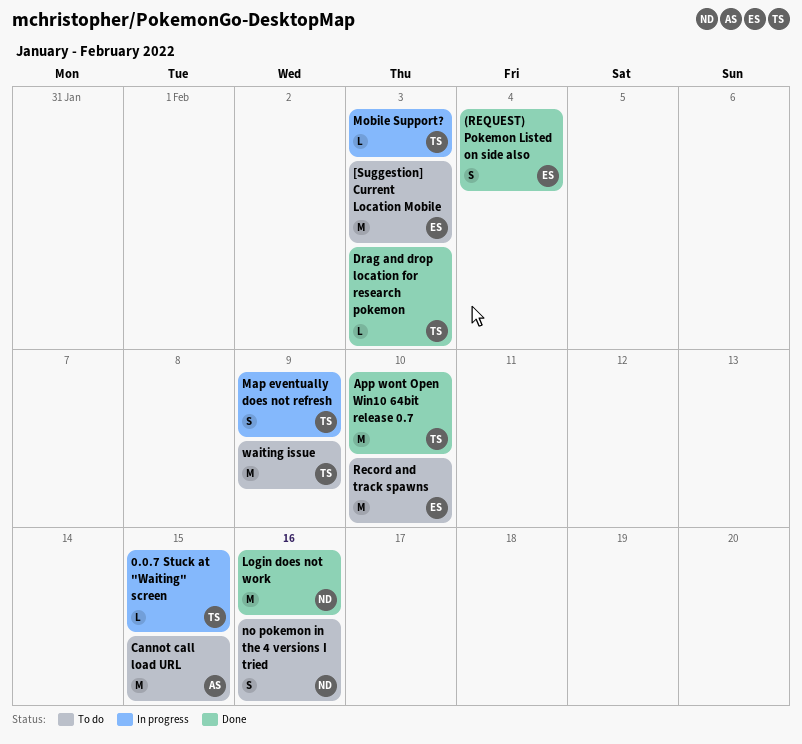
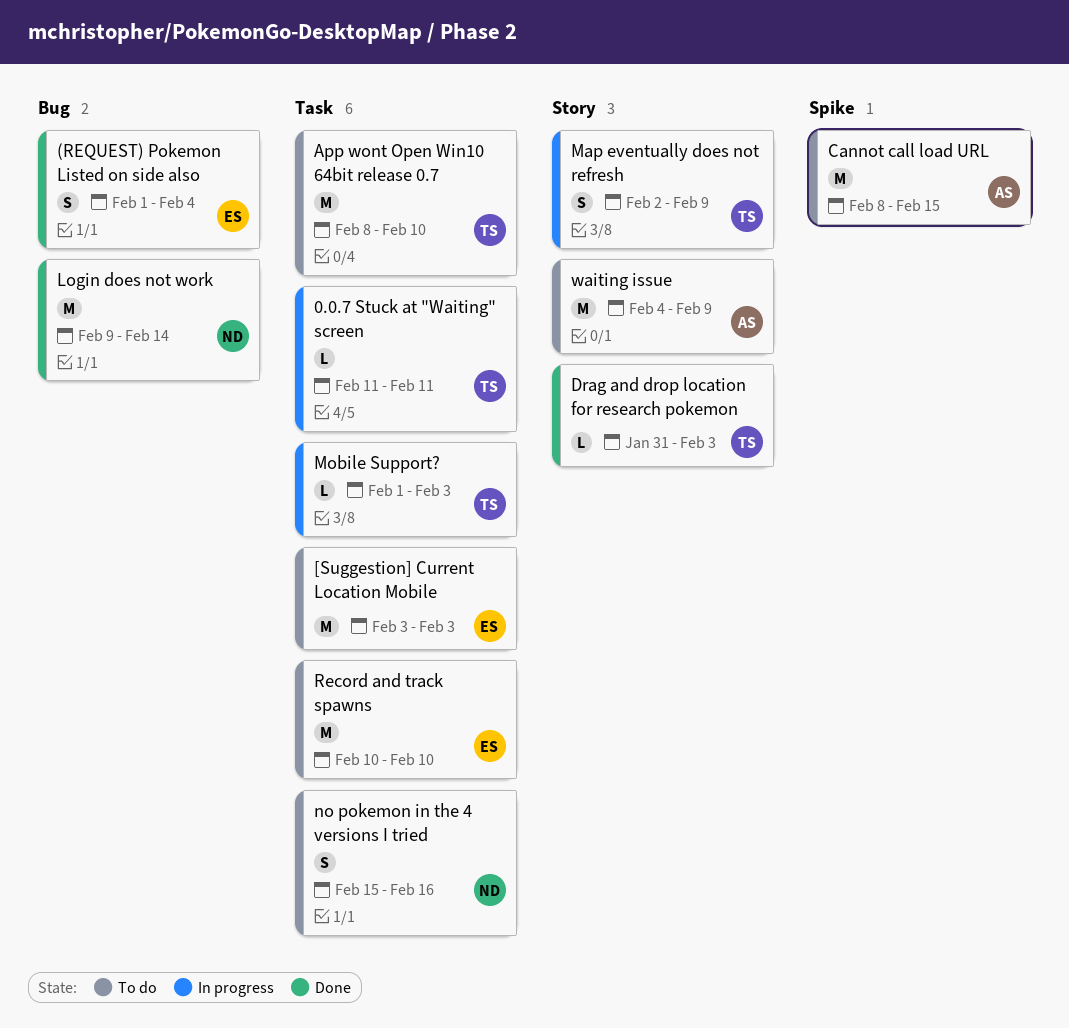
0.0.7 Stuck at "Waiting" screen, due: Feb 15 -> Feb 11
App wont Open Win10 64bit release 0.7, status: Done -> To do
Login does not work, due: Feb 16 -> Feb 14
waiting issue, owner: TS -> AS

